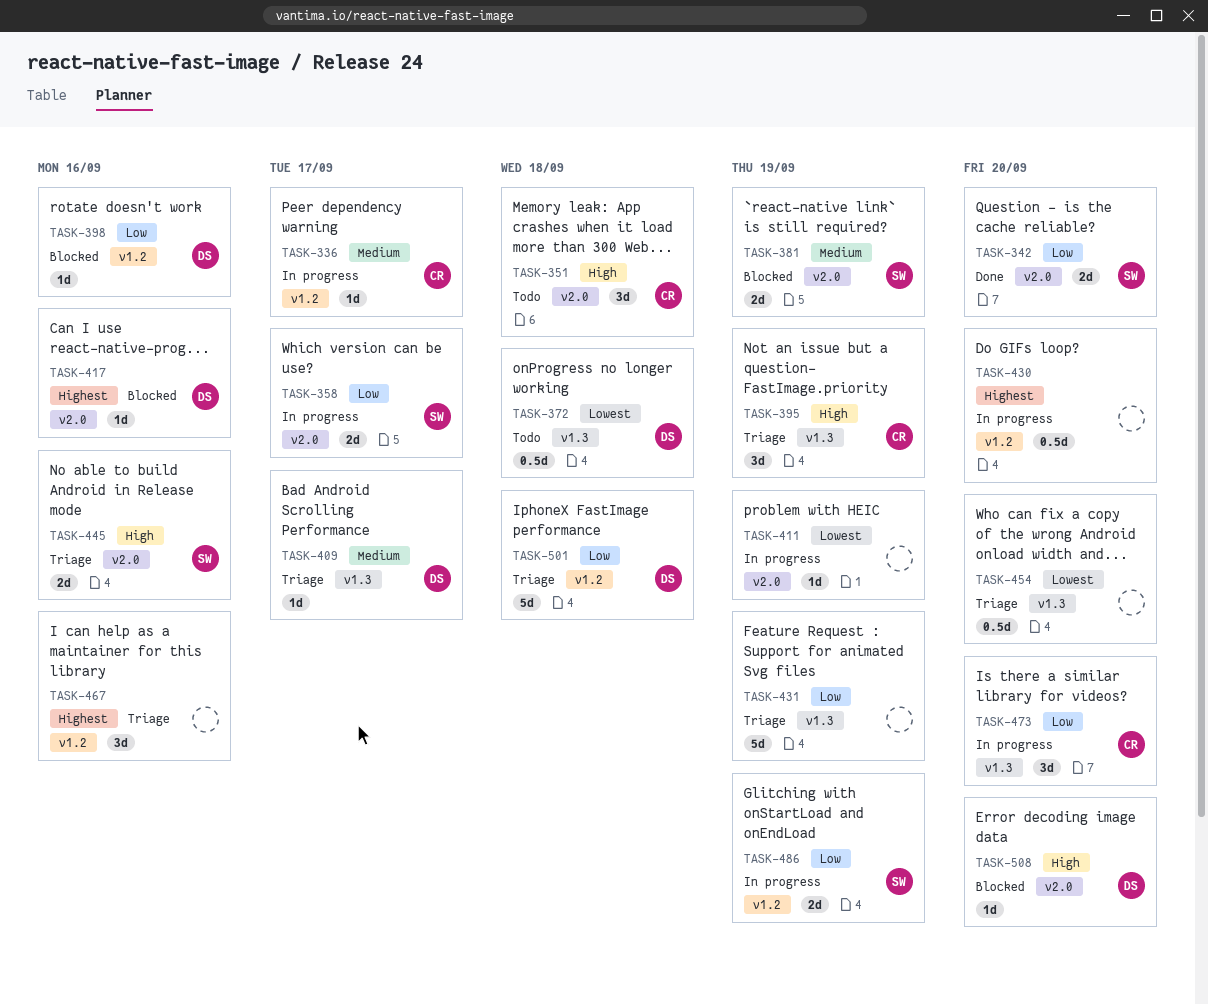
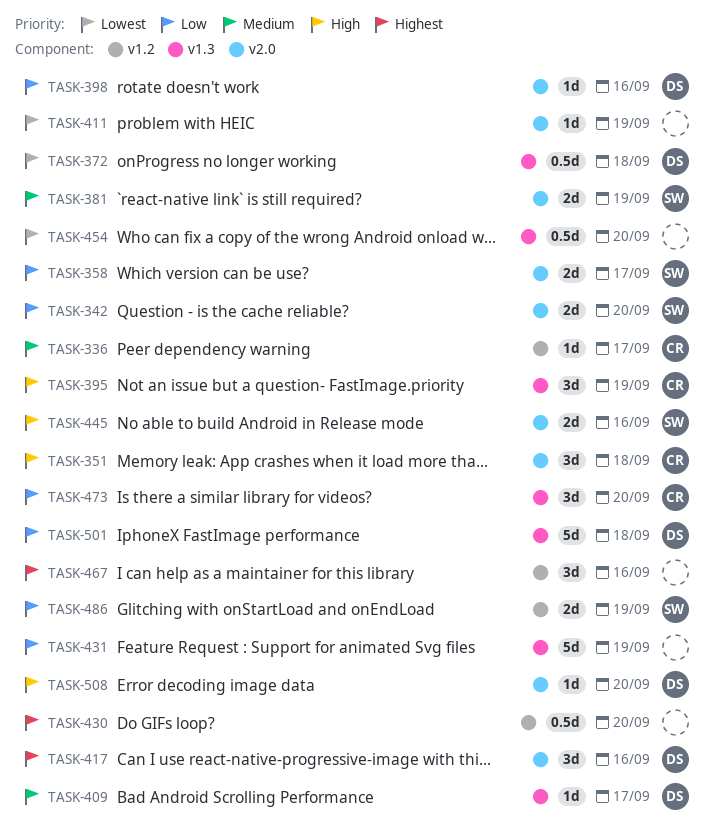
TASK-398, label: v1.2 -> v2.0
TASK-417, estimate: 1d -> 3d
TASK-501, label: v1.2 -> v1.3

